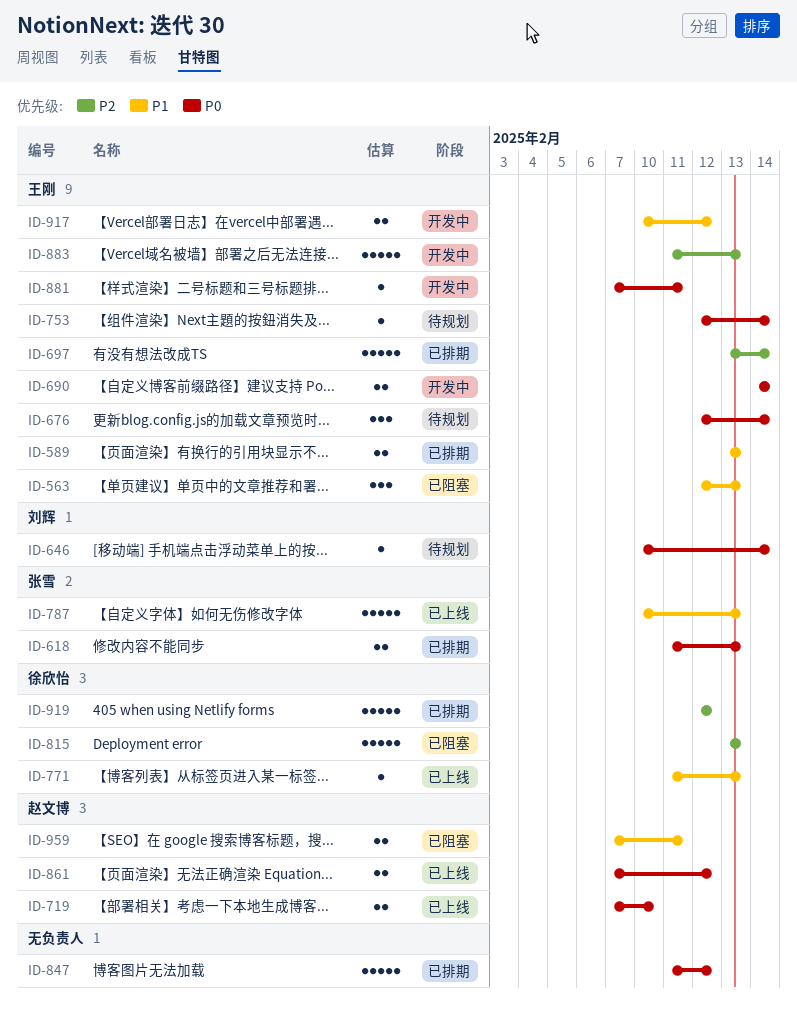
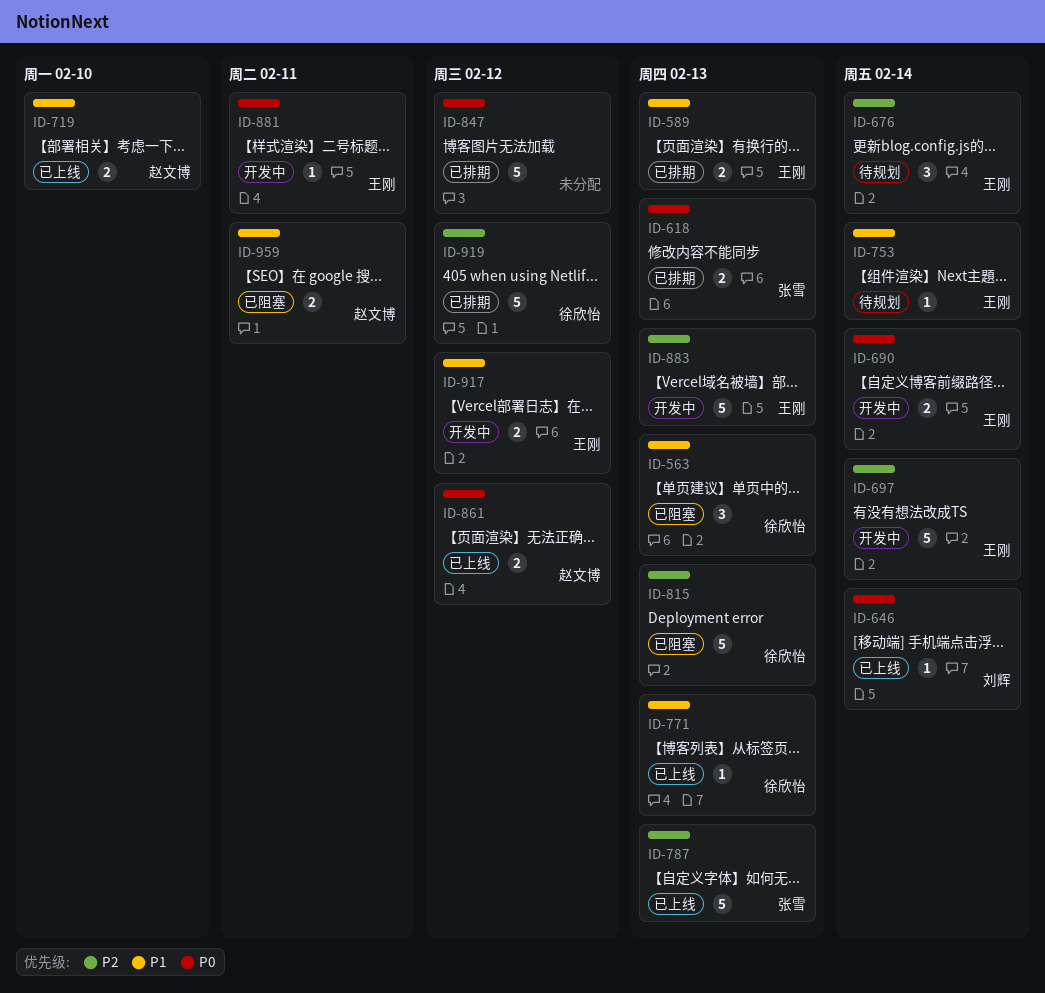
ID-563, owner: 王刚 -> 徐欣怡
ID-646, status: 待规划 -> 已上线
ID-676, priority: P0 -> P2
ID-697, status: 已排期 -> 开发中
ID-719, priority: P0 -> P1
ID-753, priority: P0 -> P1
ID-787, priority: P1 -> P2

